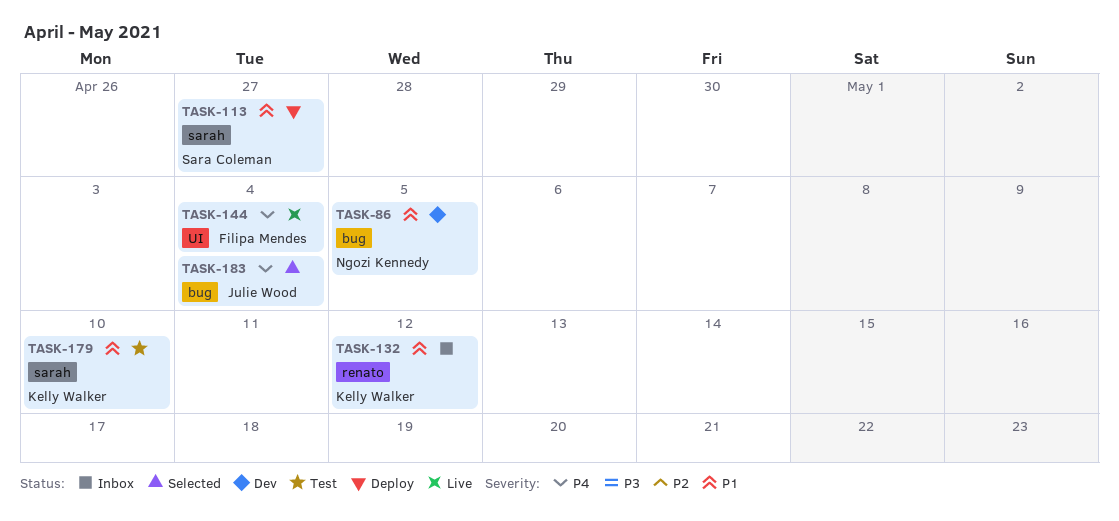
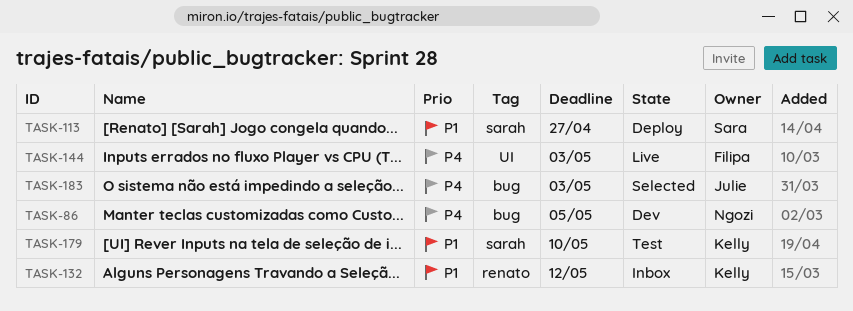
TASK-86, priority: P1 -> P4
TASK-144, due: May 4 -> May 3
TASK-183, due: May 4 -> May 3

